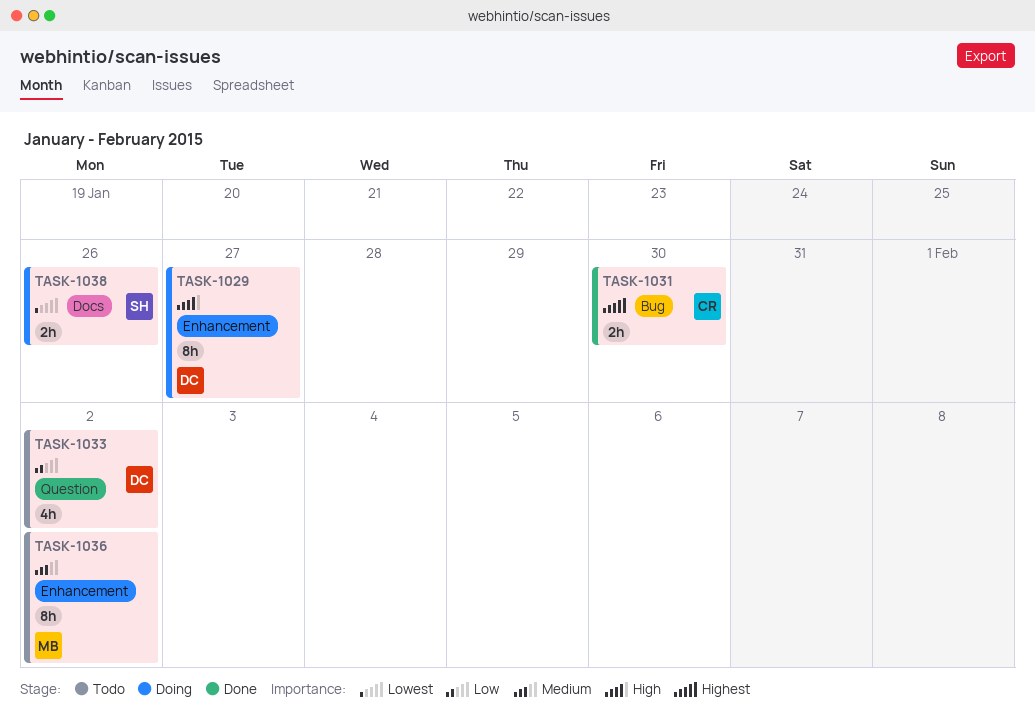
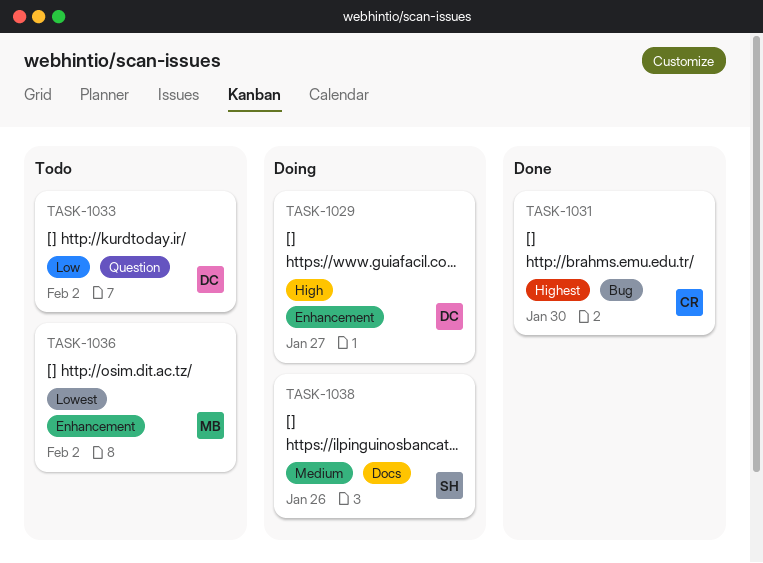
TASK-1036, priority: Medium -> Lowest
TASK-1038, priority: Lowest -> Medium

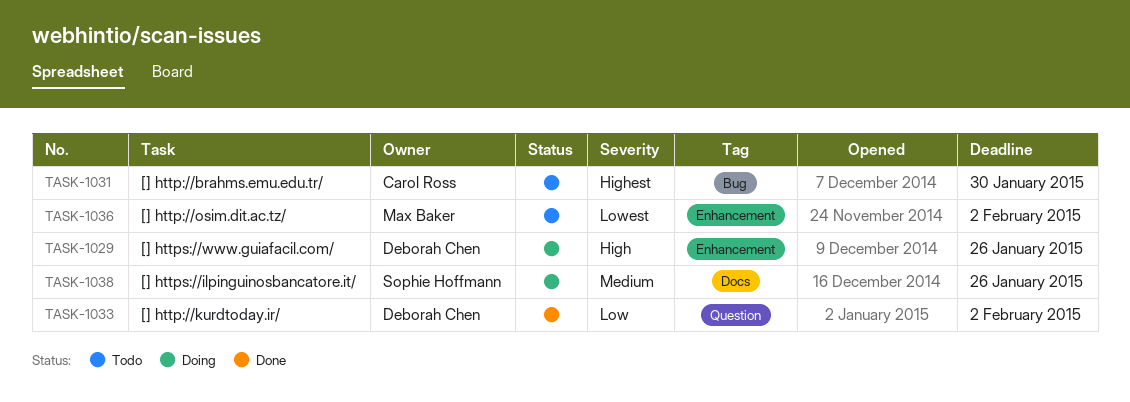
TASK-1029, due: Jan 27 -> Jan 26
TASK-1031, status: Done -> Todo
TASK-1033, status: Todo -> Done

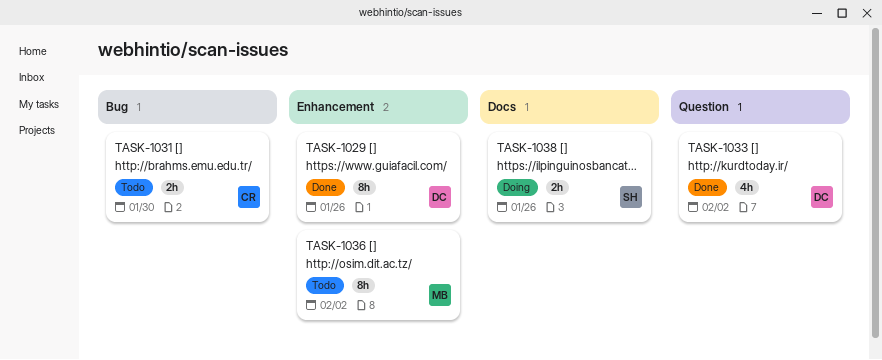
TASK-1029, status: Doing -> Done

